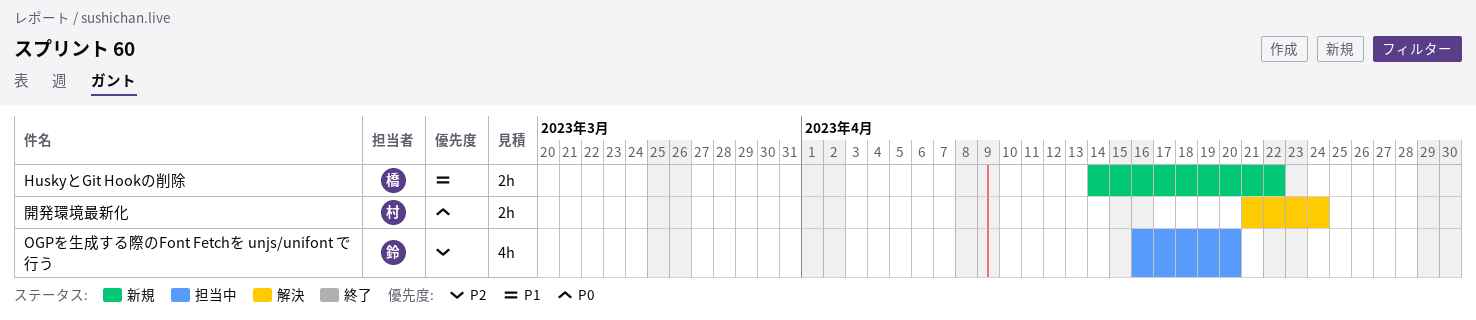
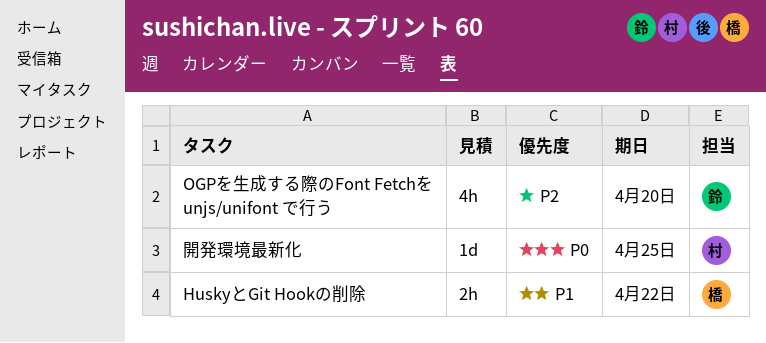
開発環境最新化, estimate: 2h -> 1d
開発環境最新化, due: Apr 24 -> Apr 25

